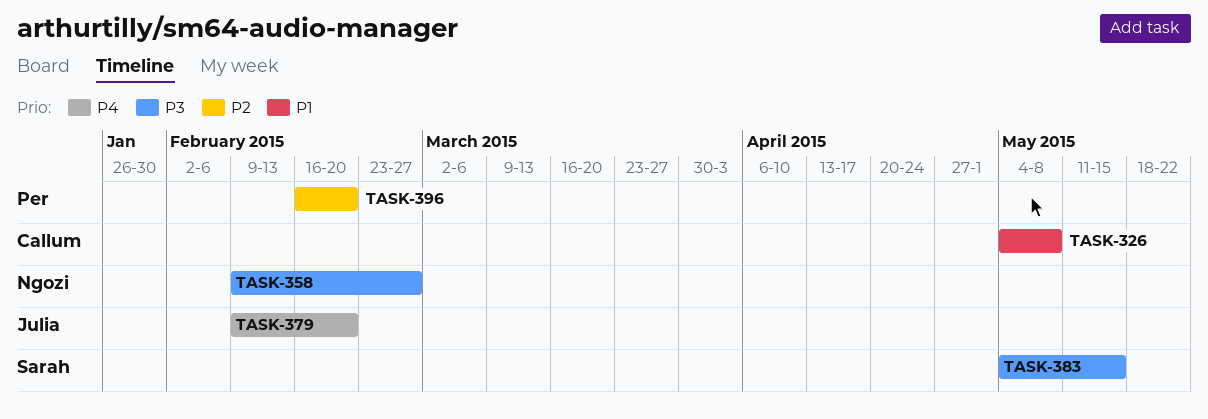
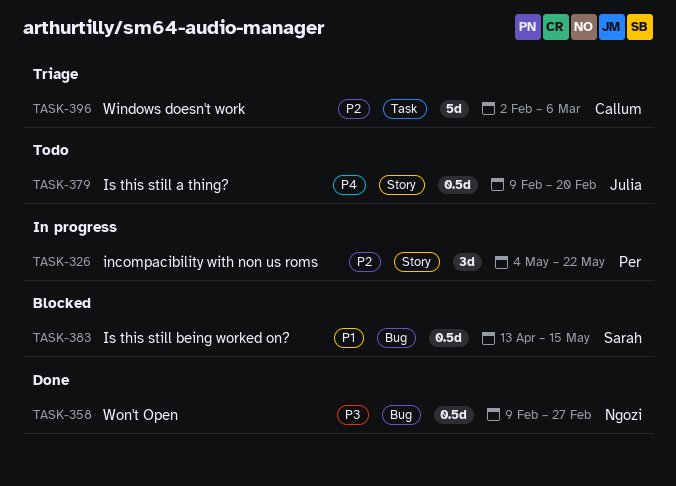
TASK-326, owner: Callum -> Per
TASK-326, priority: P1 -> P2
TASK-326, due: May 8 -> May 22
TASK-383, priority: P3 -> P1
TASK-383, start: May 4 -> Apr 13
TASK-396, owner: Per -> Callum
TASK-396, start: Feb 16 -> Feb 2
TASK-396, due: Feb 20 -> Mar 6

